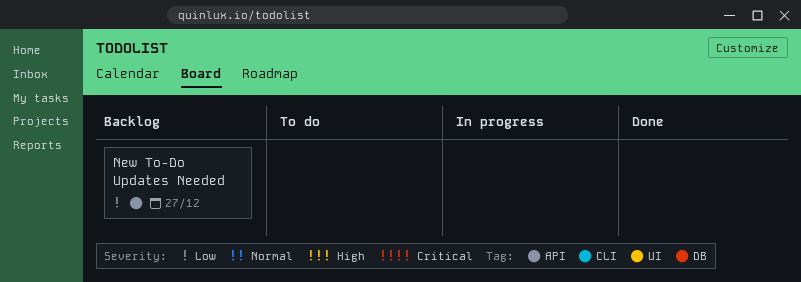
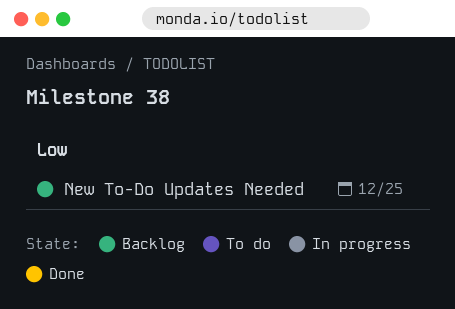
New To-Do Updates Needed, due: Dec 27 -> Dec 25

